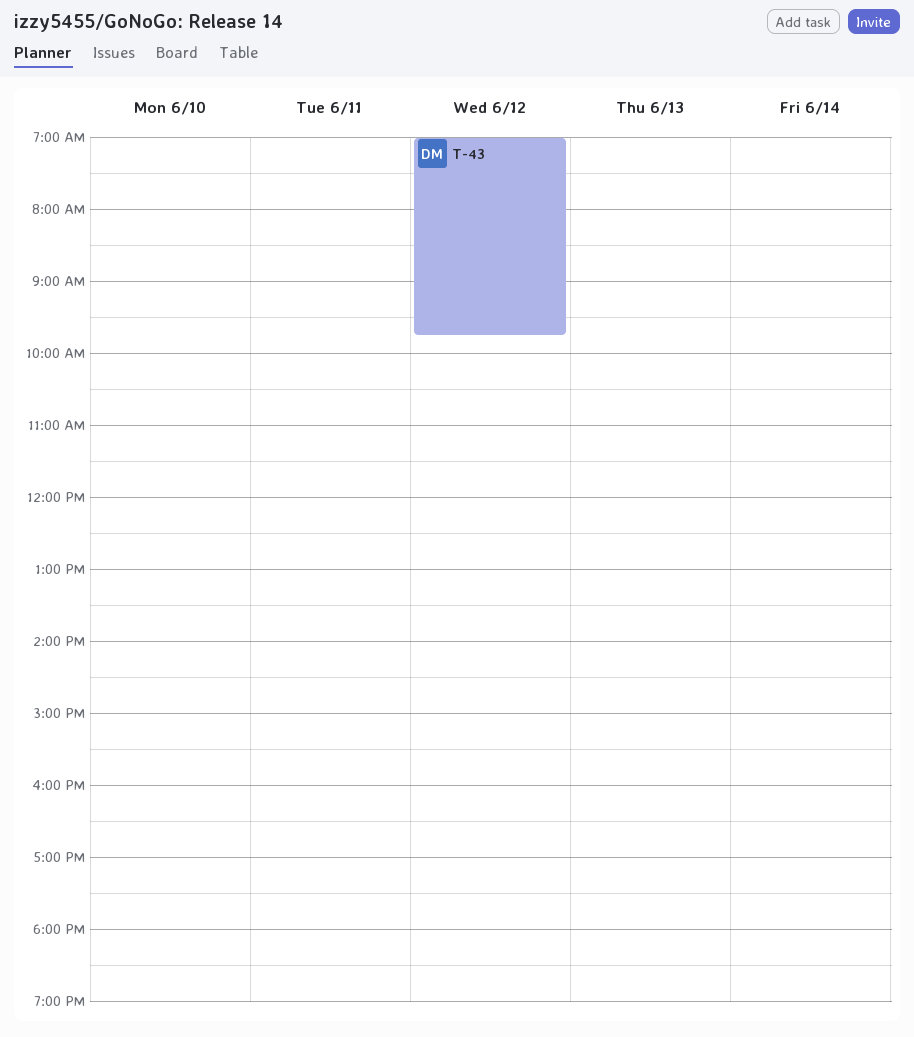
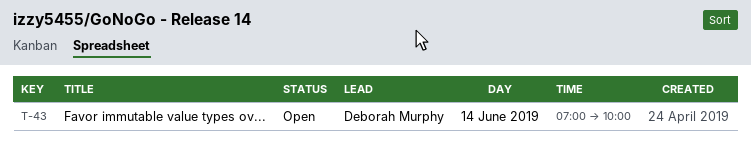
T-43, day: Jun 12 -> Jun 14
T-43, ends: 09:45 -> 10:00

